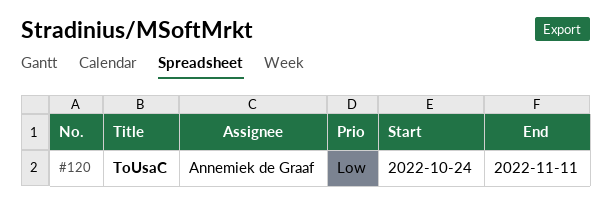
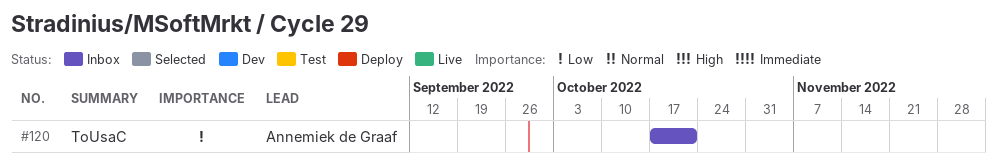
#120, start: Oct 24 -> Oct 17
#120, due: Nov 11 -> Oct 21

